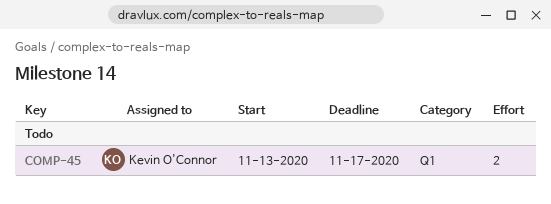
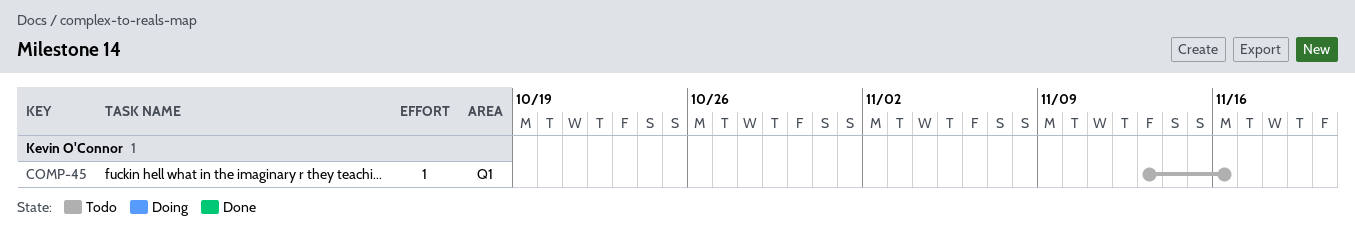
COMP-45, estimate: 2 -> 1
COMP-45, due: Nov 17 -> Nov 16

